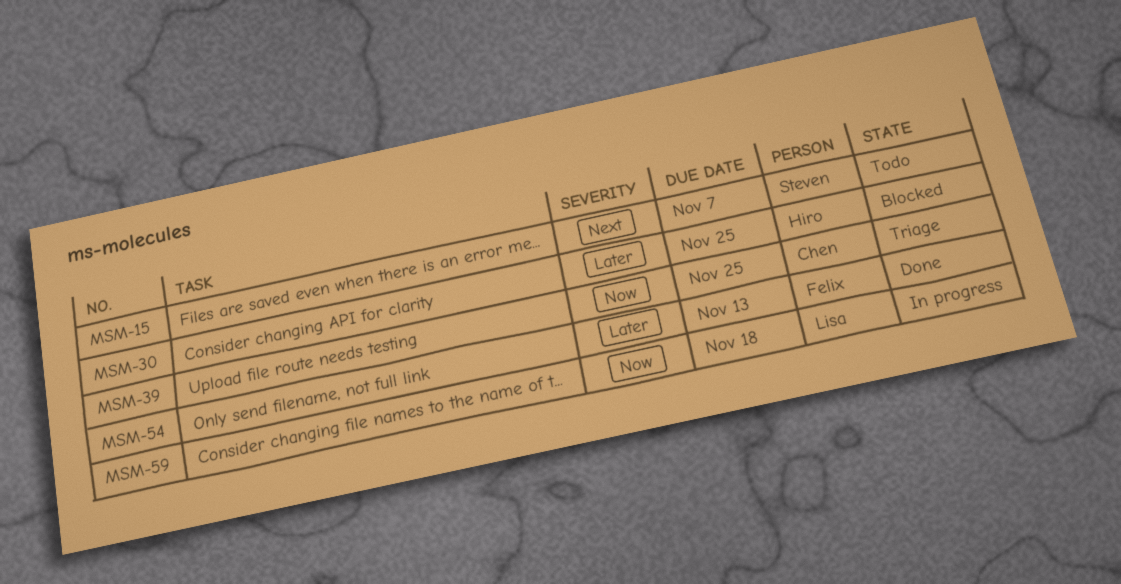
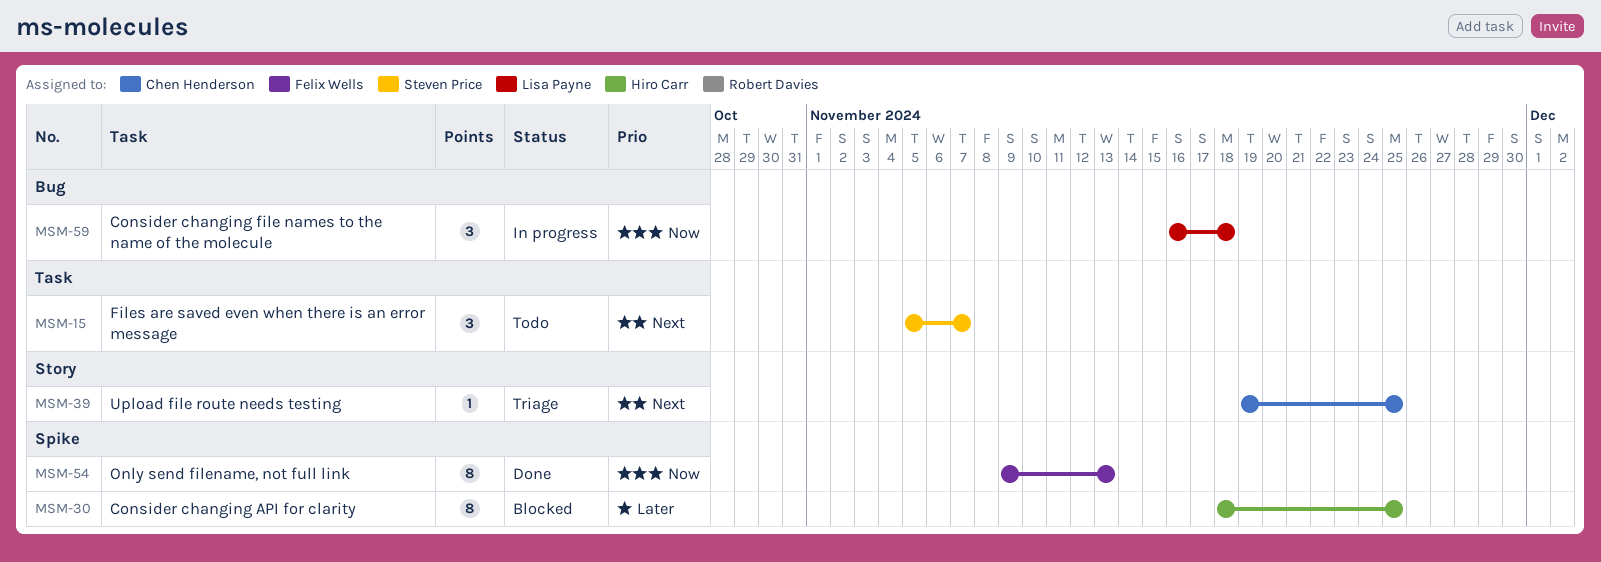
MSM-39, priority: Now -> Next
MSM-54, priority: Later -> Now

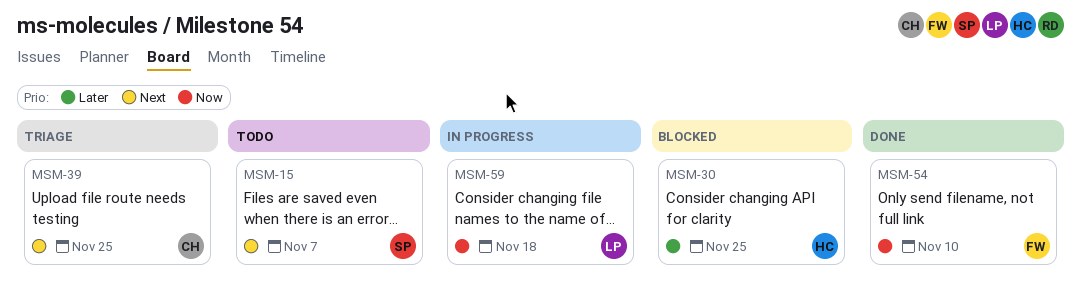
MSM-54, due: Nov 13 -> Nov 10

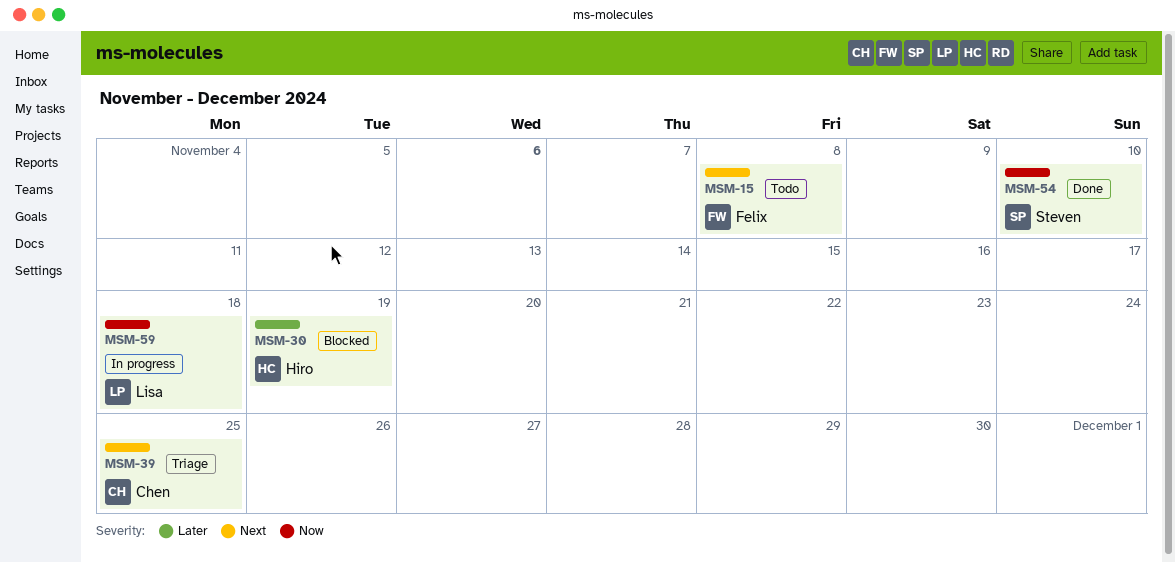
MSM-15, owner: Steven -> Felix
MSM-15, due: Nov 7 -> Nov 8
MSM-30, due: Nov 25 -> Nov 19
MSM-54, owner: Felix -> Steven

